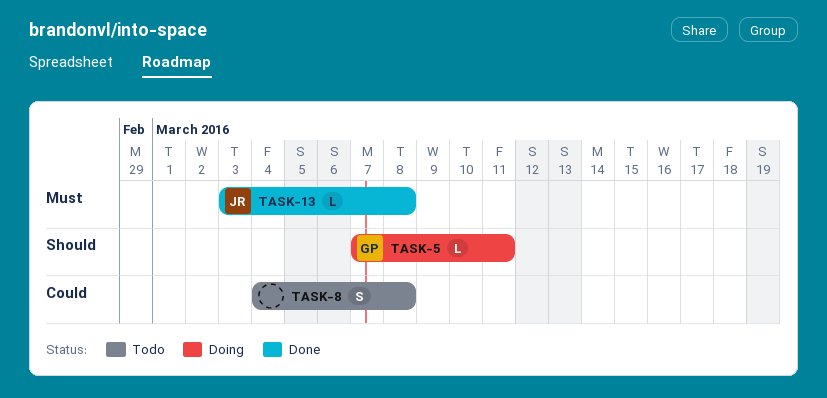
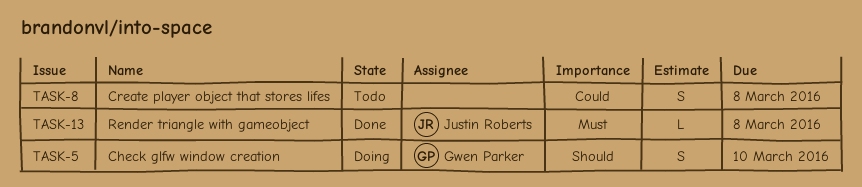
TASK-5, estimate: L -> S
TASK-5, due: Mar 11 -> Mar 10

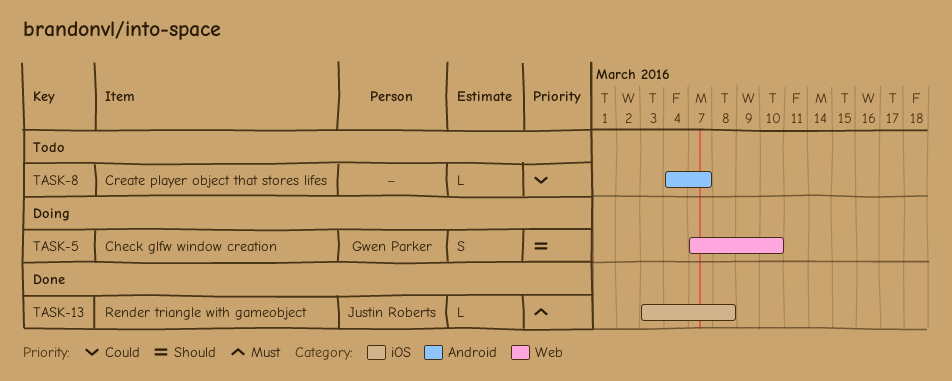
TASK-8, estimate: S -> L
TASK-8, due: Mar 8 -> Mar 7

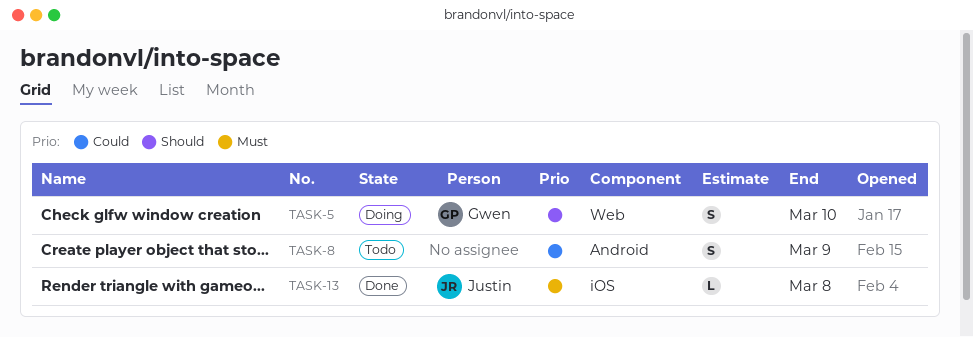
TASK-8, estimate: L -> S
TASK-8, due: Mar 7 -> Mar 9

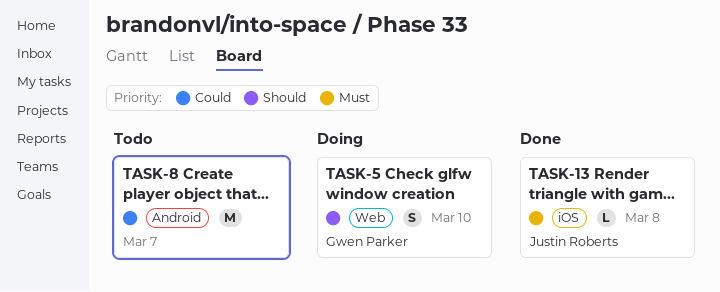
TASK-8, estimate: S -> M
TASK-8, due: Mar 9 -> Mar 7

